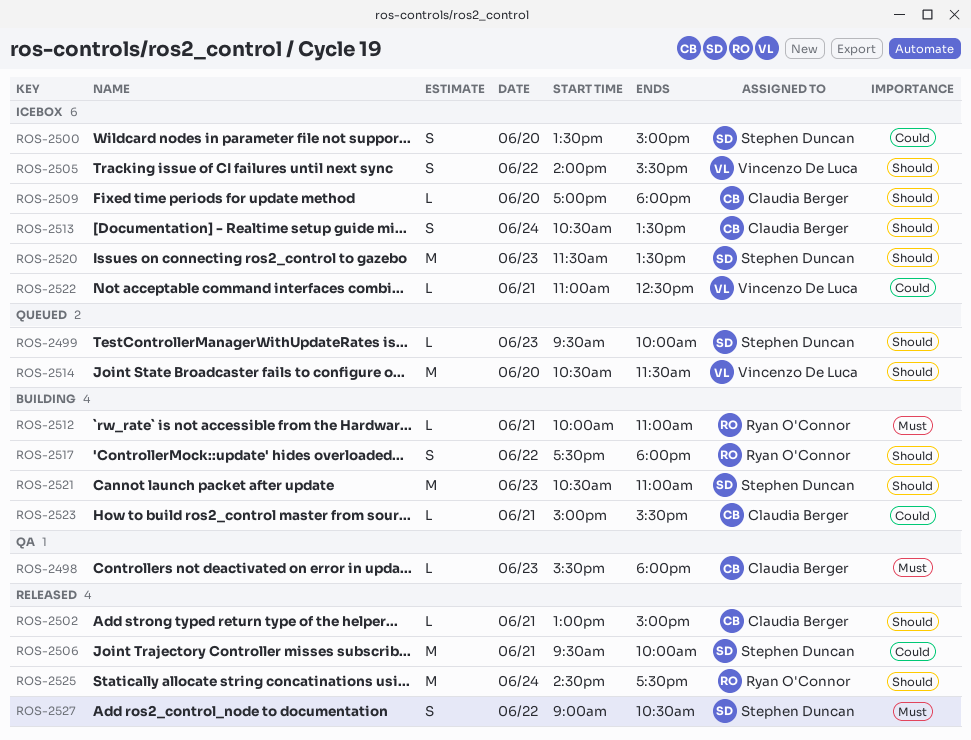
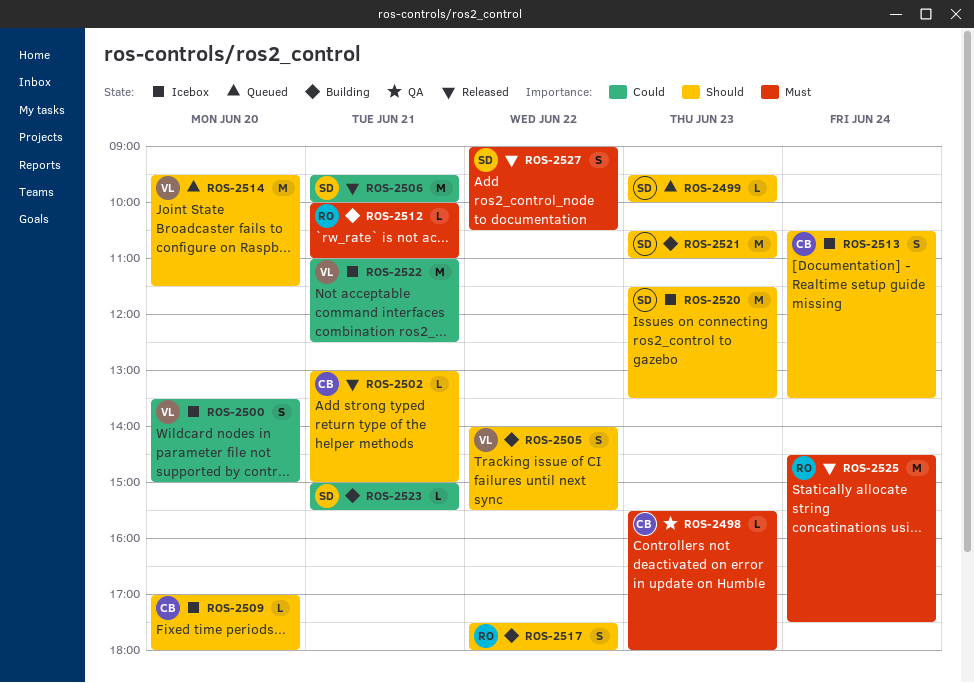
ROS-2500, owner: Stephen Duncan -> Vincenzo De Luca
ROS-2505, status: Icebox -> Building
ROS-2514, begins: 10:30 -> 09:30
ROS-2522, estimate: L -> M
ROS-2523, owner: Claudia Berger -> Stephen Duncan
ROS-2525, priority: Should -> Must

